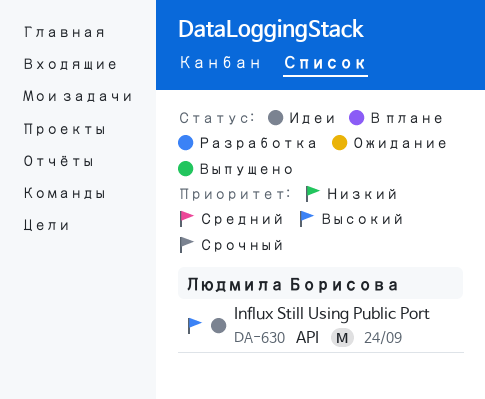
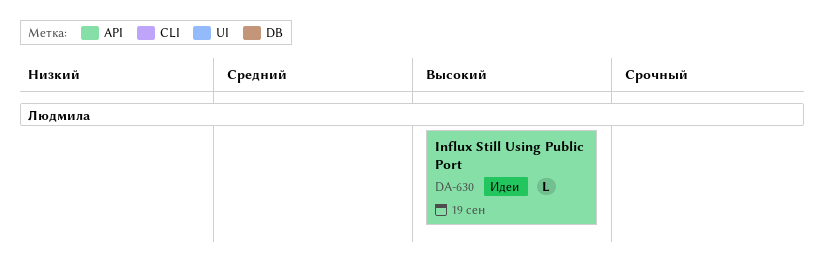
DA-630, estimate: M -> L
DA-630, due: Sep 24 -> Sep 19

